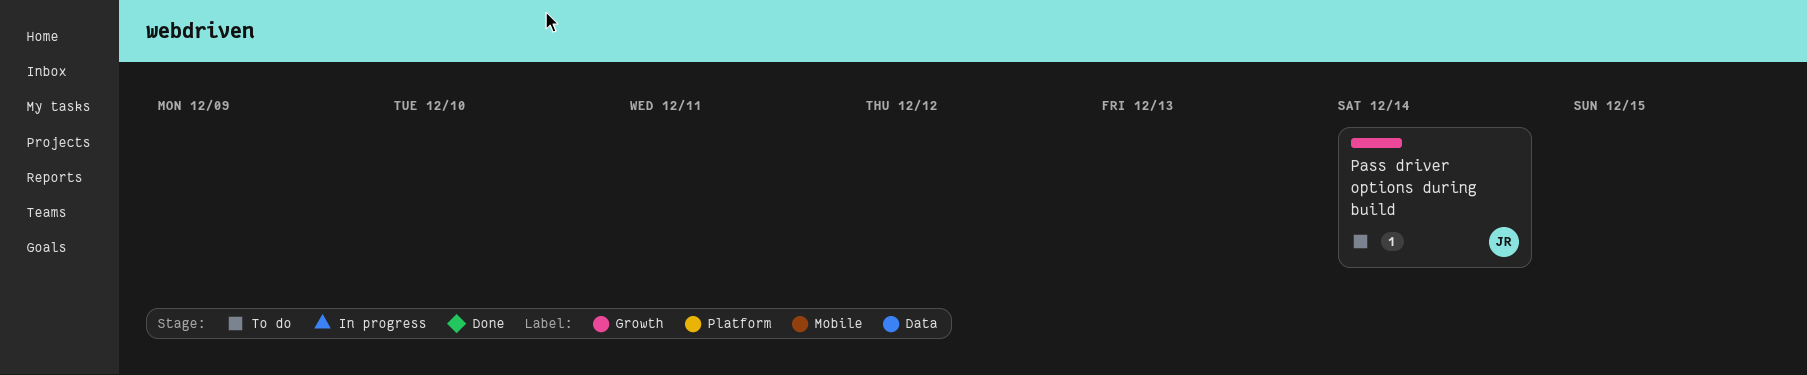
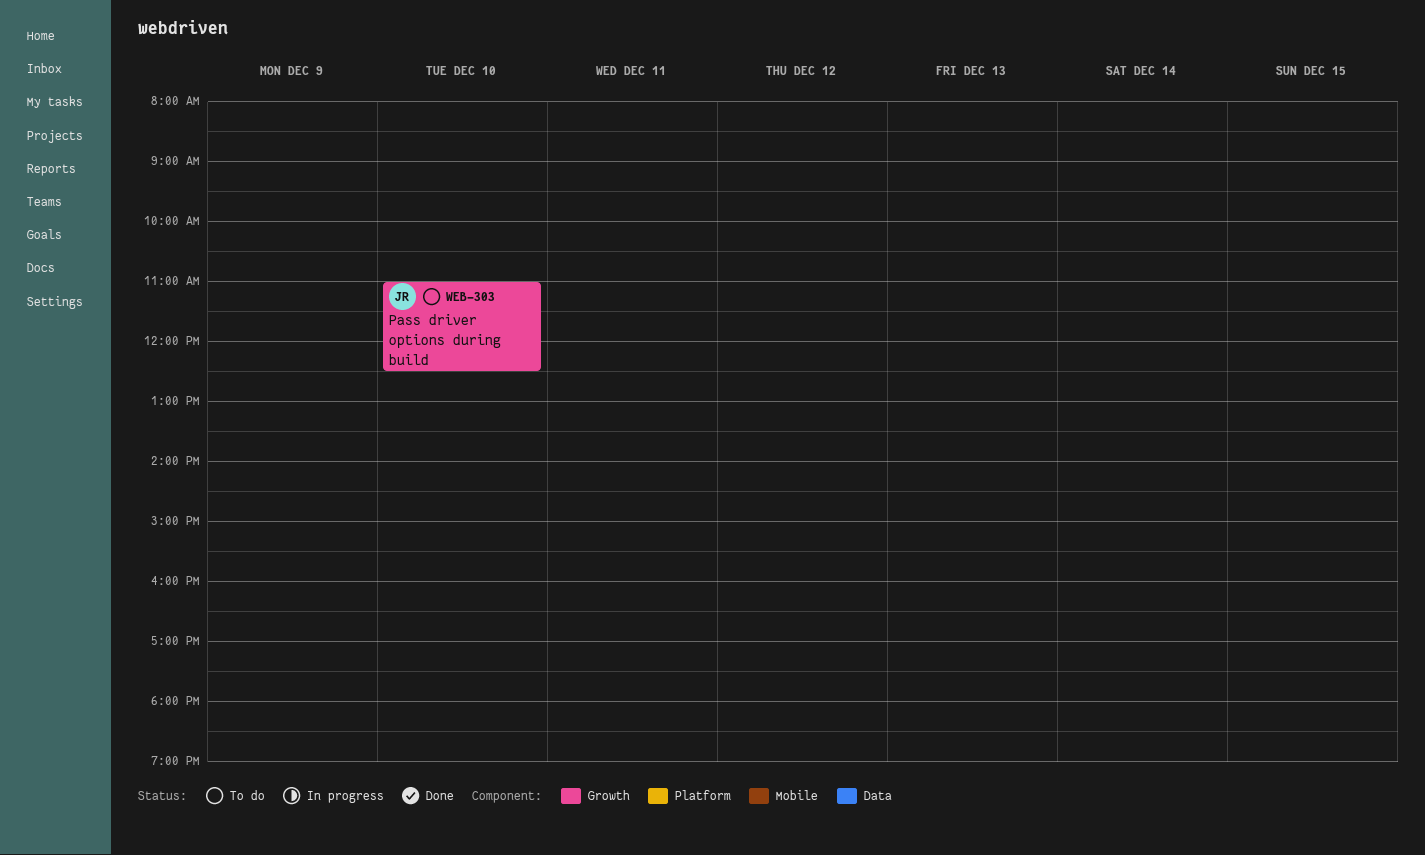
Pass driver options during build, day: Dec 14 -> Dec 10

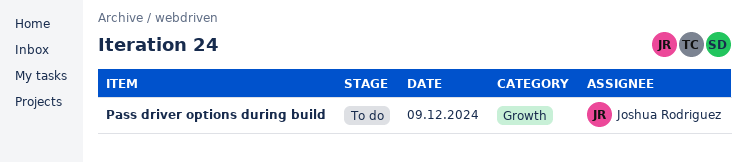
Pass driver options during build, day: Dec 10 -> Dec 9

